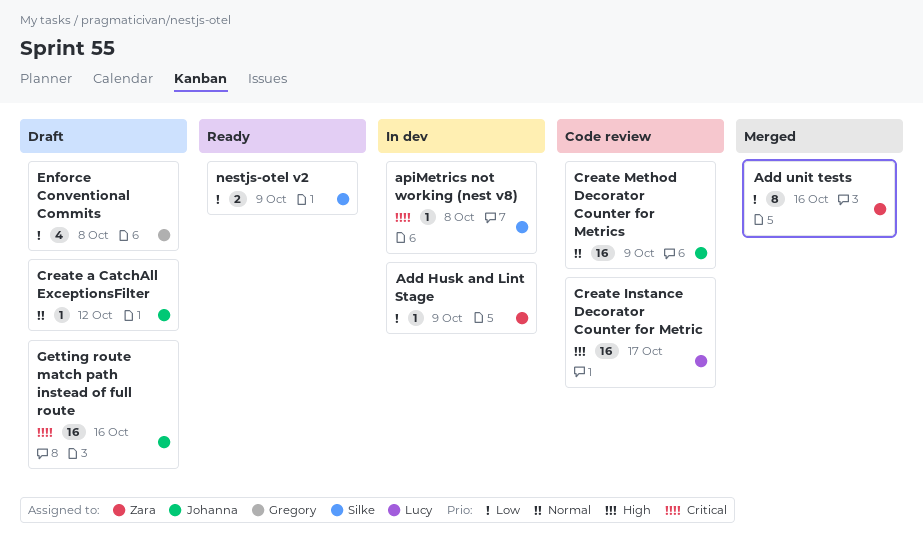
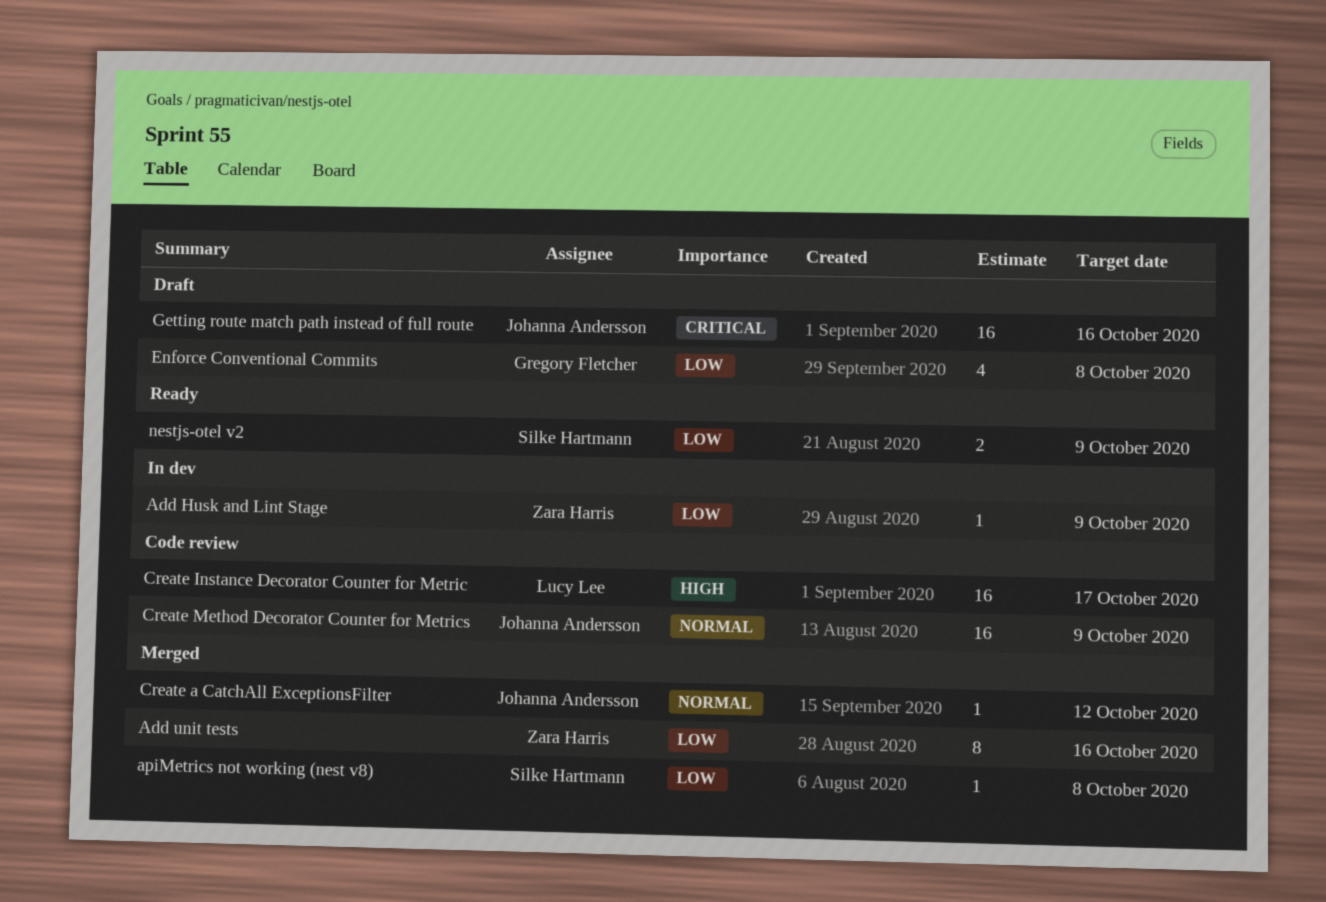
apiMetrics not working (nest v8), status: In dev -> Merged
apiMetrics not working (nest v8), priority: Critical -> Low
Create a CatchAll ExceptionsFilter, status: Draft -> Merged

